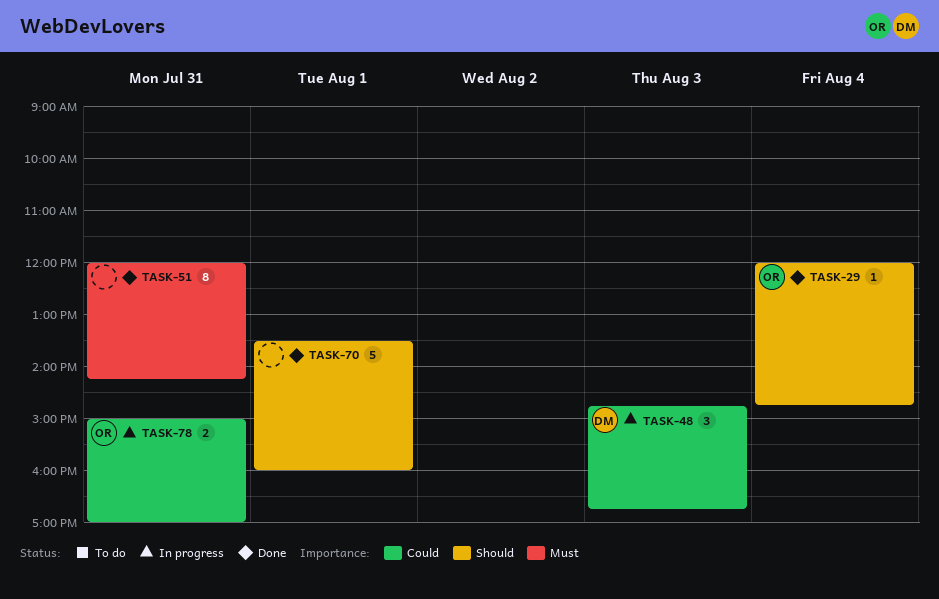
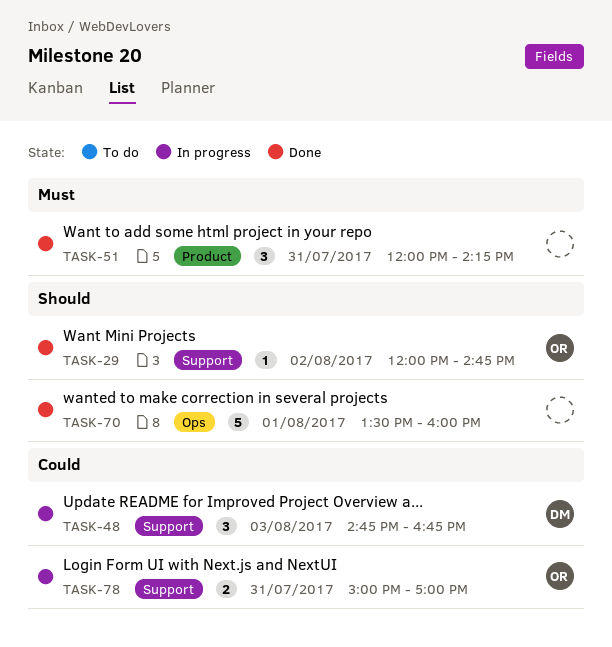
TASK-29, day: Aug 4 -> Aug 2
TASK-51, estimate: 8 -> 3

